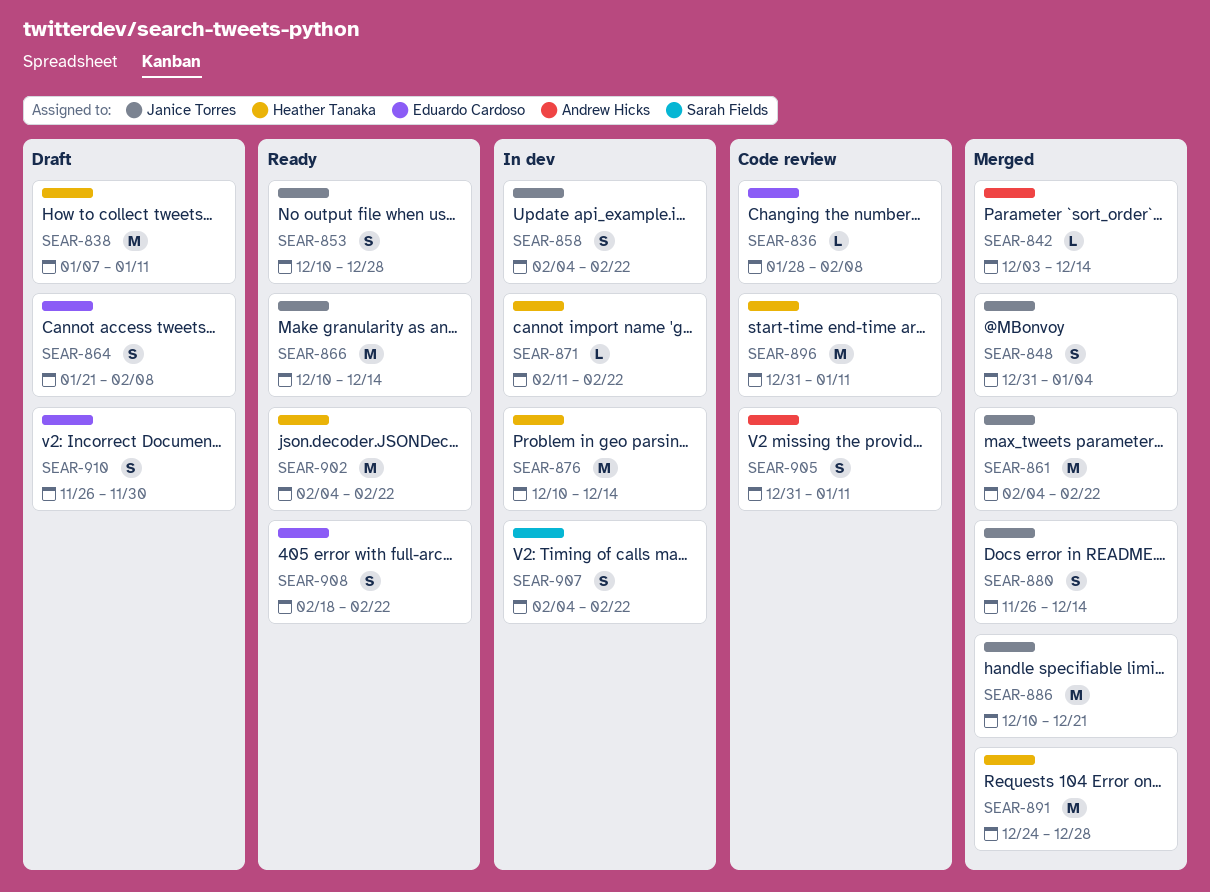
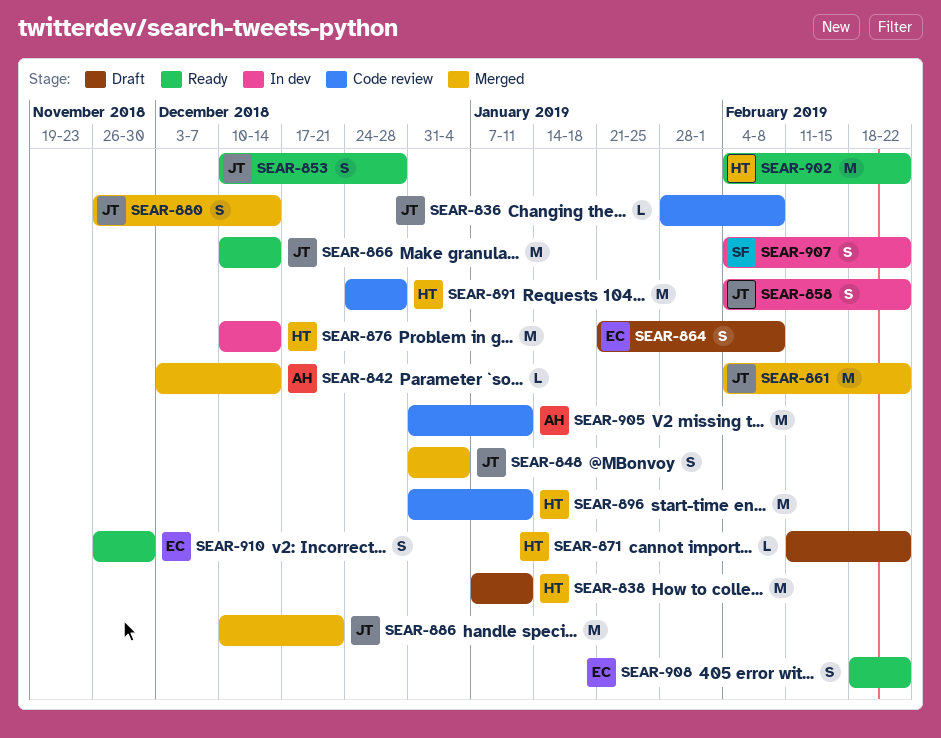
SEAR-836, owner: Eduardo Cardoso -> Janice Torres
SEAR-871, status: In dev -> Draft
SEAR-891, status: Merged -> Code review
SEAR-905, estimate: S -> M
SEAR-910, status: Draft -> Ready

